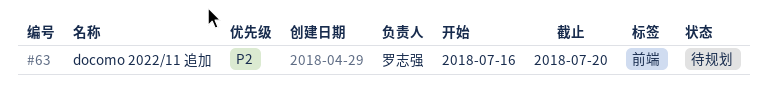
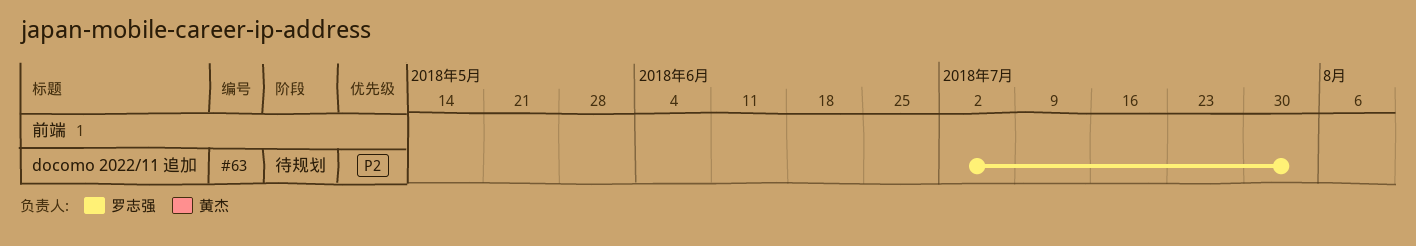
#63, start: Jul 16 -> Jul 2
#63, due: Jul 20 -> Aug 3

